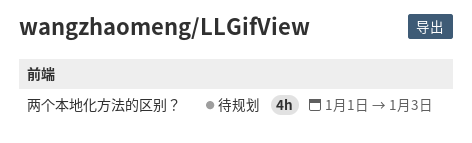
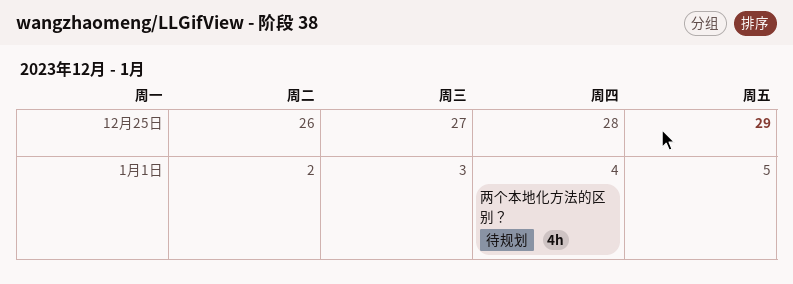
两个本地化方法的区别？, due: Jan 3 -> Jan 4

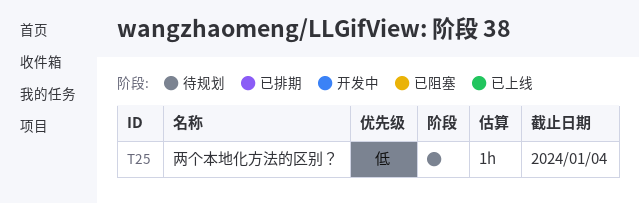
两个本地化方法的区别？, estimate: 4h -> 1h

